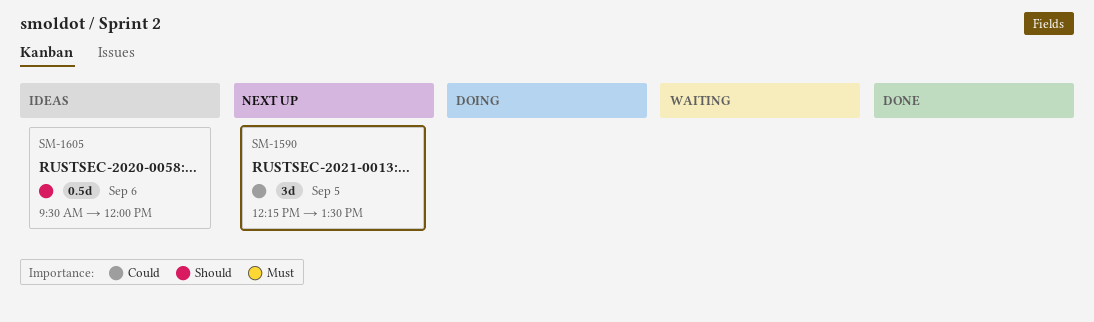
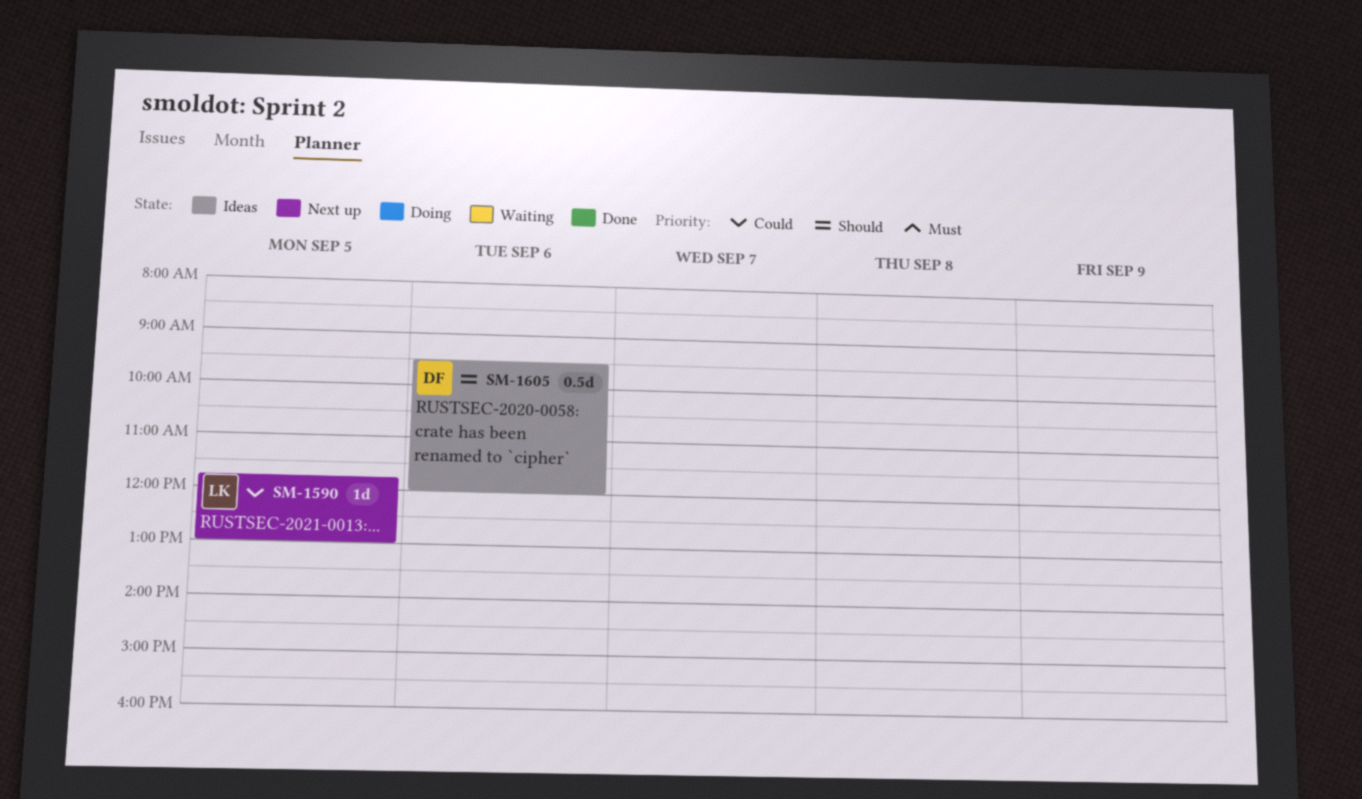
SM-1590, estimate: 3d -> 1d
SM-1590, begins: 12:15 -> 11:45
SM-1590, ends: 13:30 -> 13:00

